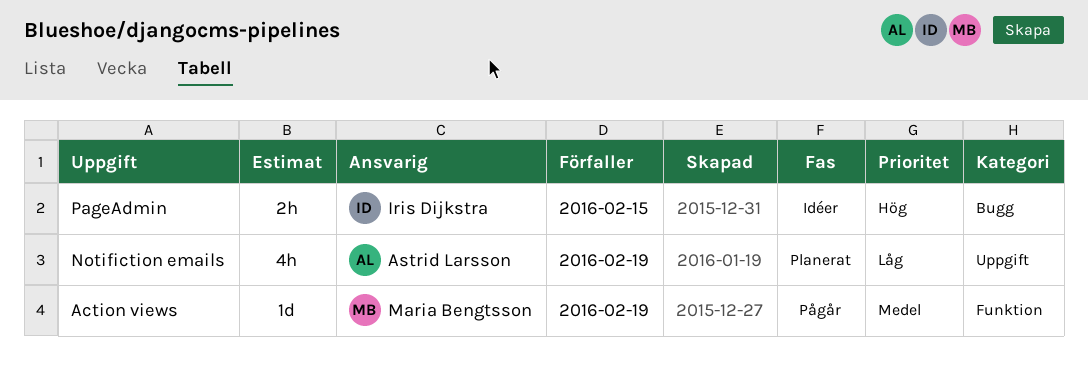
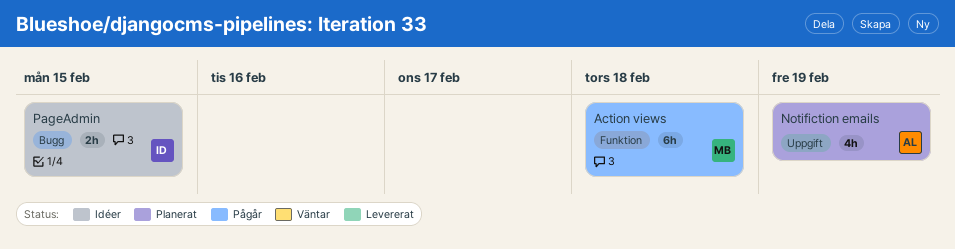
Action views, estimate: 1d -> 6h
Action views, due: Feb 19 -> Feb 18

